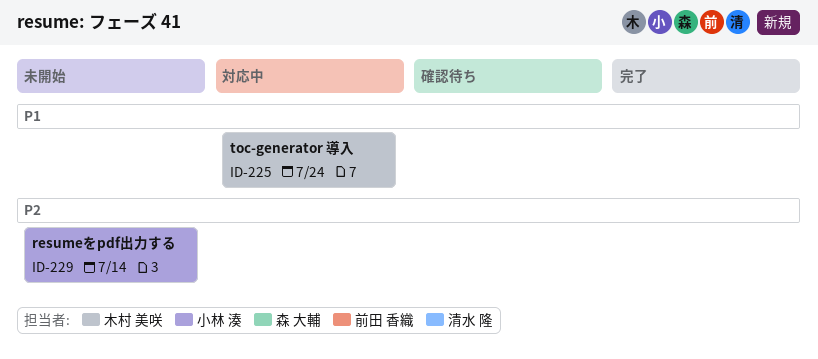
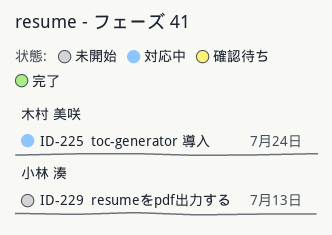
ID-229, due: Jul 14 -> Jul 13

